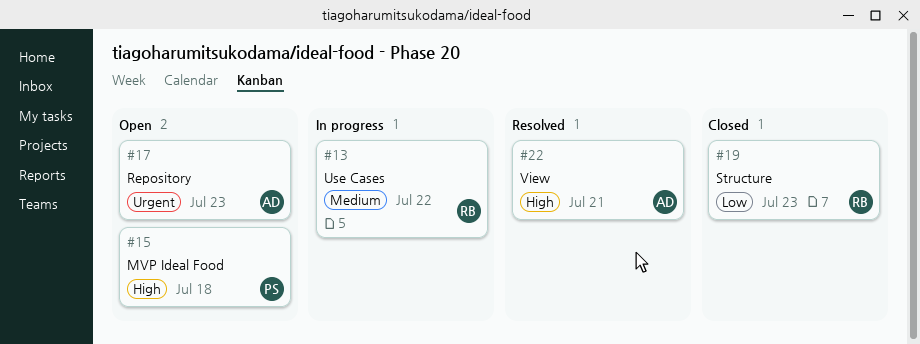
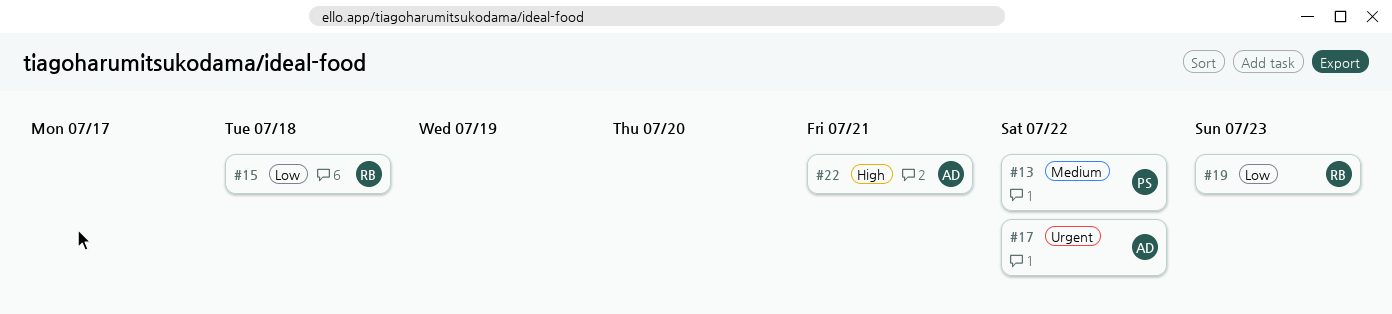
#13, owner: RB -> PS
#15, owner: PS -> RB
#15, priority: High -> Low
#17, due: Jul 23 -> Jul 22

